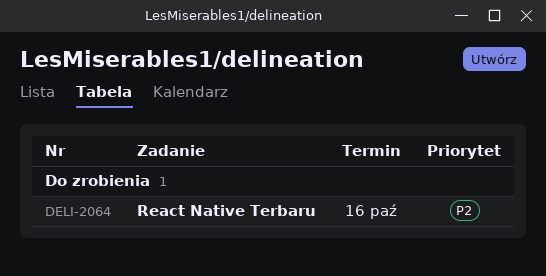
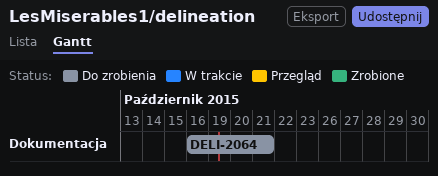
DELI-2064, due: Oct 16 -> Oct 21

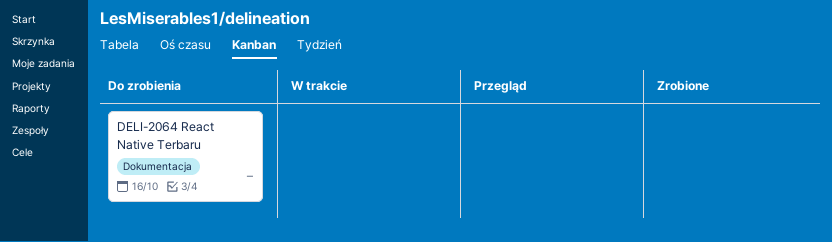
DELI-2064, due: Oct 21 -> Oct 16

